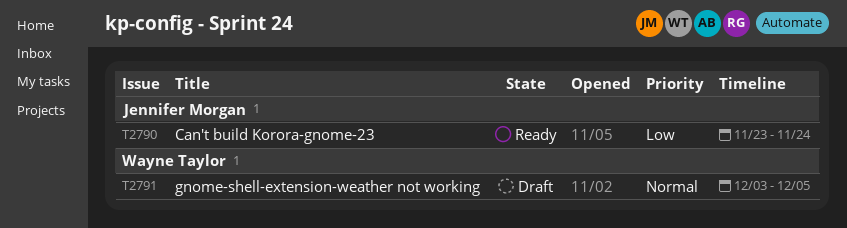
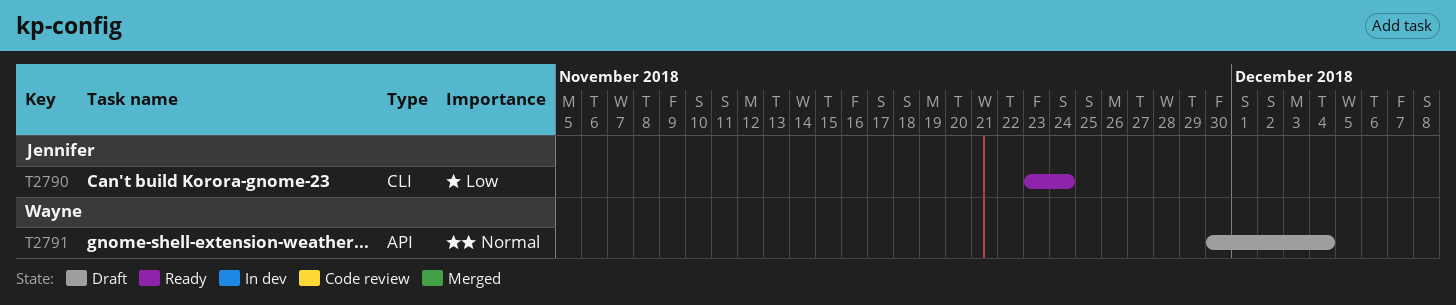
T2791, start: Dec 3 -> Nov 30
T2791, due: Dec 5 -> Dec 4

